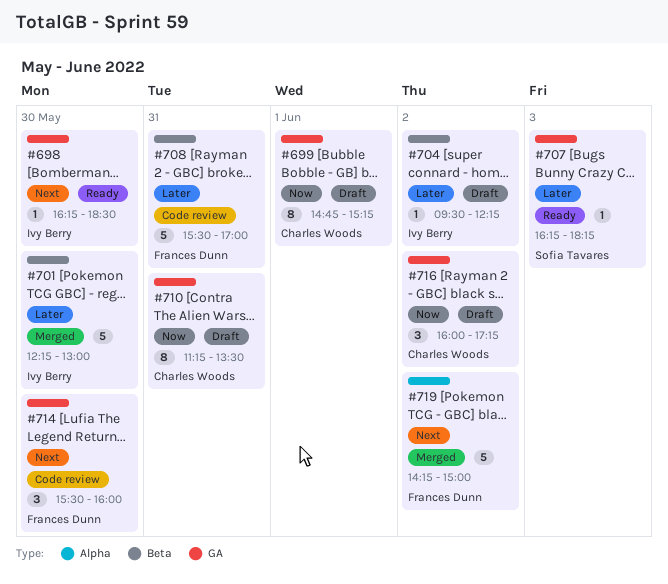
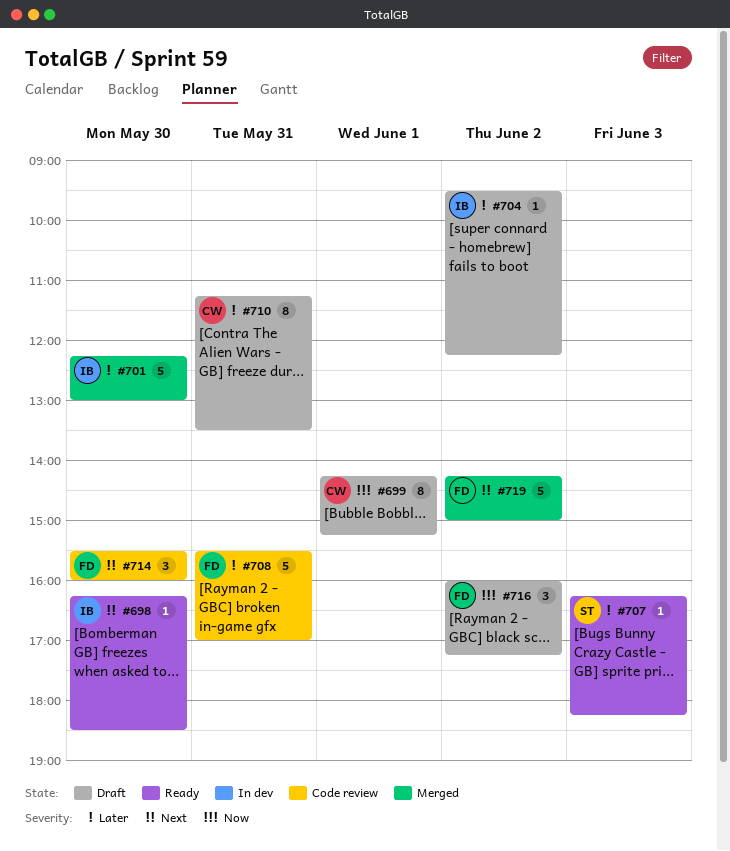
#699, begins: 14:45 -> 14:15
#710, priority: Now -> Later
#716, owner: Charles Woods -> Frances Dunn

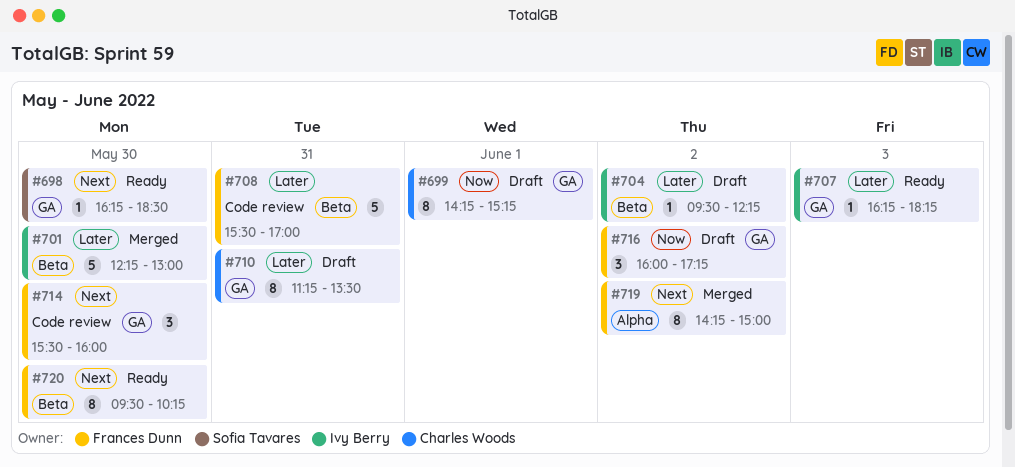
#698, owner: Ivy Berry -> Sofia Tavares
#707, owner: Sofia Tavares -> Ivy Berry
#719, estimate: 5 -> 8
#720: none -> present

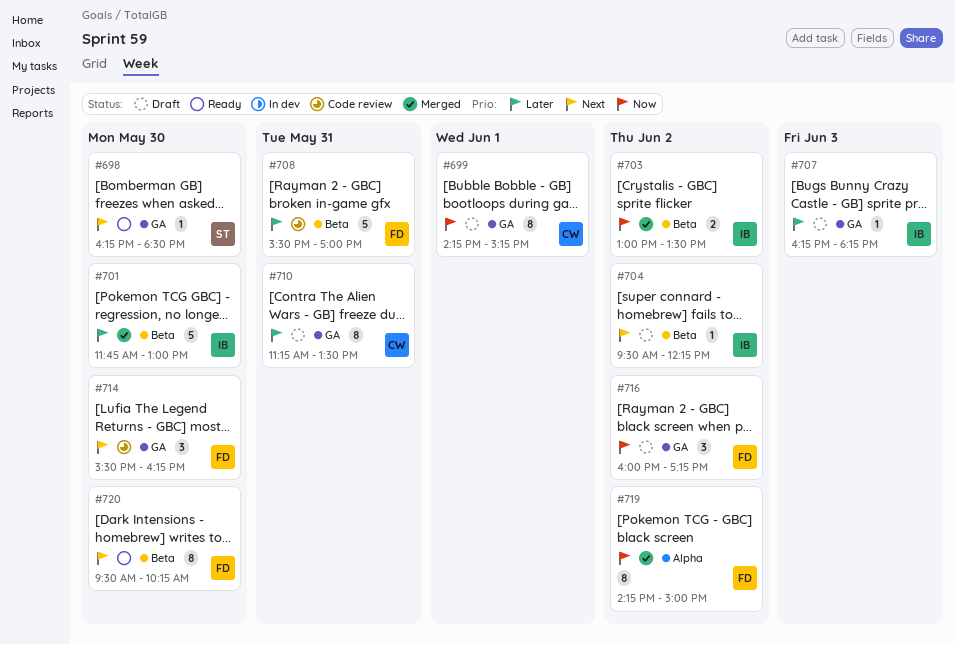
#701, begins: 12:15 -> 11:45
#703: none -> present
#704, priority: Later -> Next
#707, status: Ready -> Draft
#714, ends: 16:00 -> 16:15
#719, priority: Next -> Now

